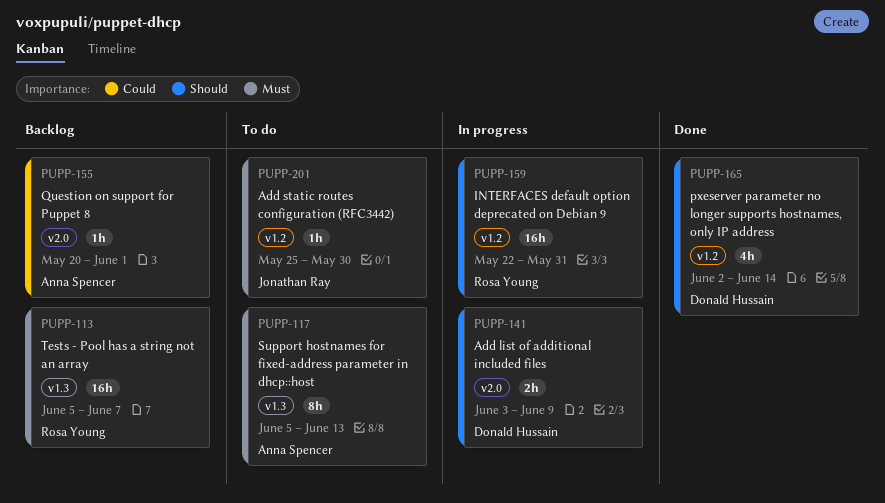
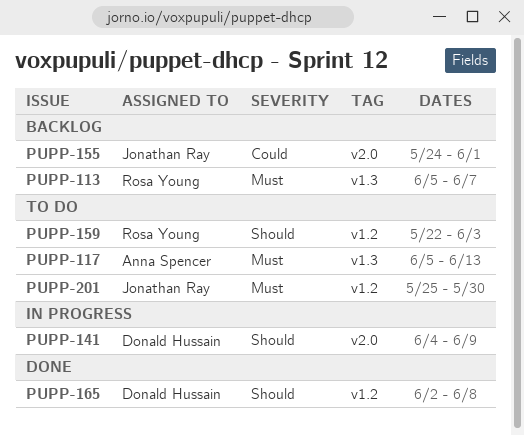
PUPP-141, start: Jun 3 -> Jun 4
PUPP-155, owner: Anna Spencer -> Jonathan Ray
PUPP-155, start: May 20 -> May 24
PUPP-159, status: In progress -> To do
PUPP-159, due: May 31 -> Jun 3
PUPP-165, due: Jun 14 -> Jun 8

